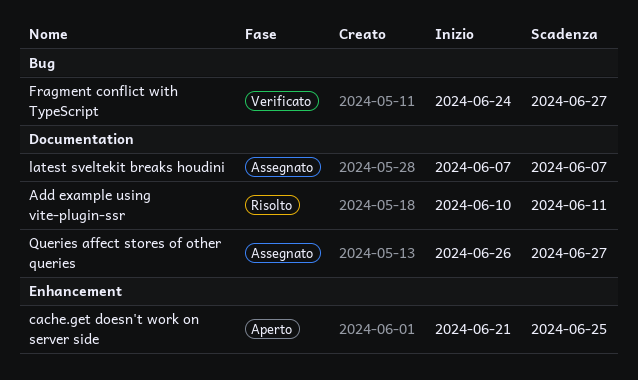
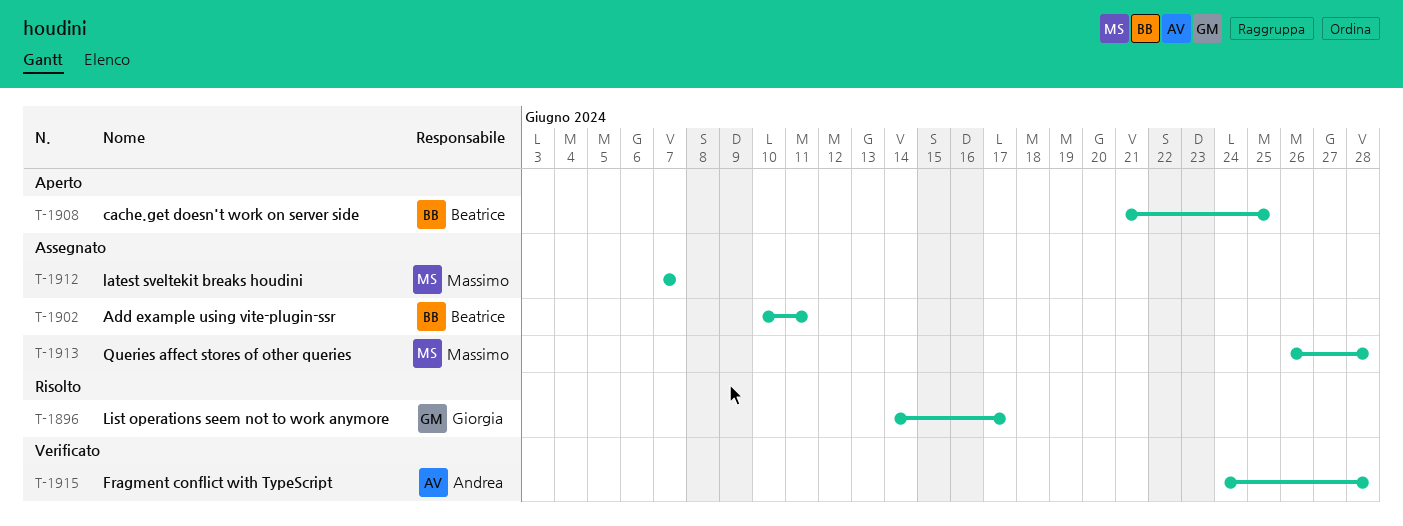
Add example using vite-plugin-ssr, status: Risolto -> Assegnato
Fragment conflict with TypeScript, due: Jun 27 -> Jun 28
List operations seem not to work anymore: none -> present
Queries affect stores of other queries, due: Jun 27 -> Jun 28

